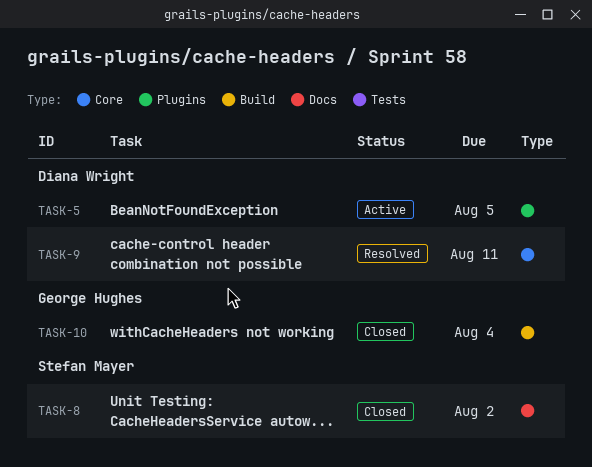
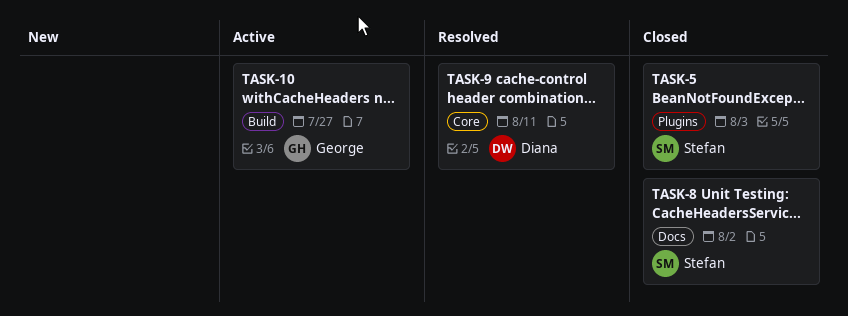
TASK-5, status: Active -> Closed
TASK-5, owner: Diana Wright -> Stefan Mayer
TASK-5, due: Aug 5 -> Aug 3
TASK-10, status: Closed -> Active
TASK-10, due: Aug 4 -> Jul 27

